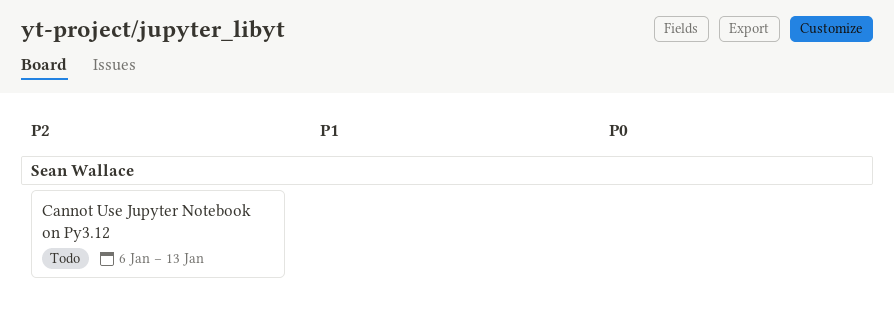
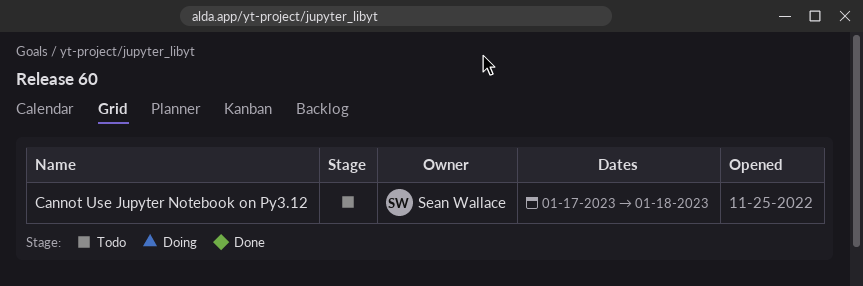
Cannot Use Jupyter Notebook on Py3.12, start: Jan 6 -> Jan 17
Cannot Use Jupyter Notebook on Py3.12, due: Jan 13 -> Jan 18

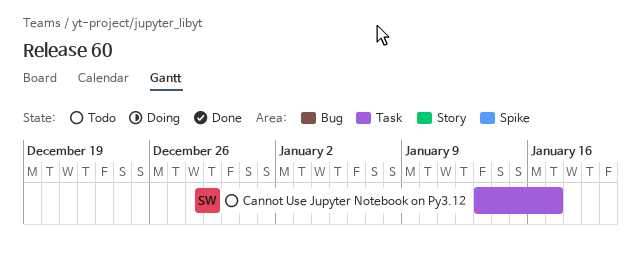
Cannot Use Jupyter Notebook on Py3.12, start: Jan 17 -> Jan 13
Cannot Use Jupyter Notebook on Py3.12, due: Jan 18 -> Jan 17

